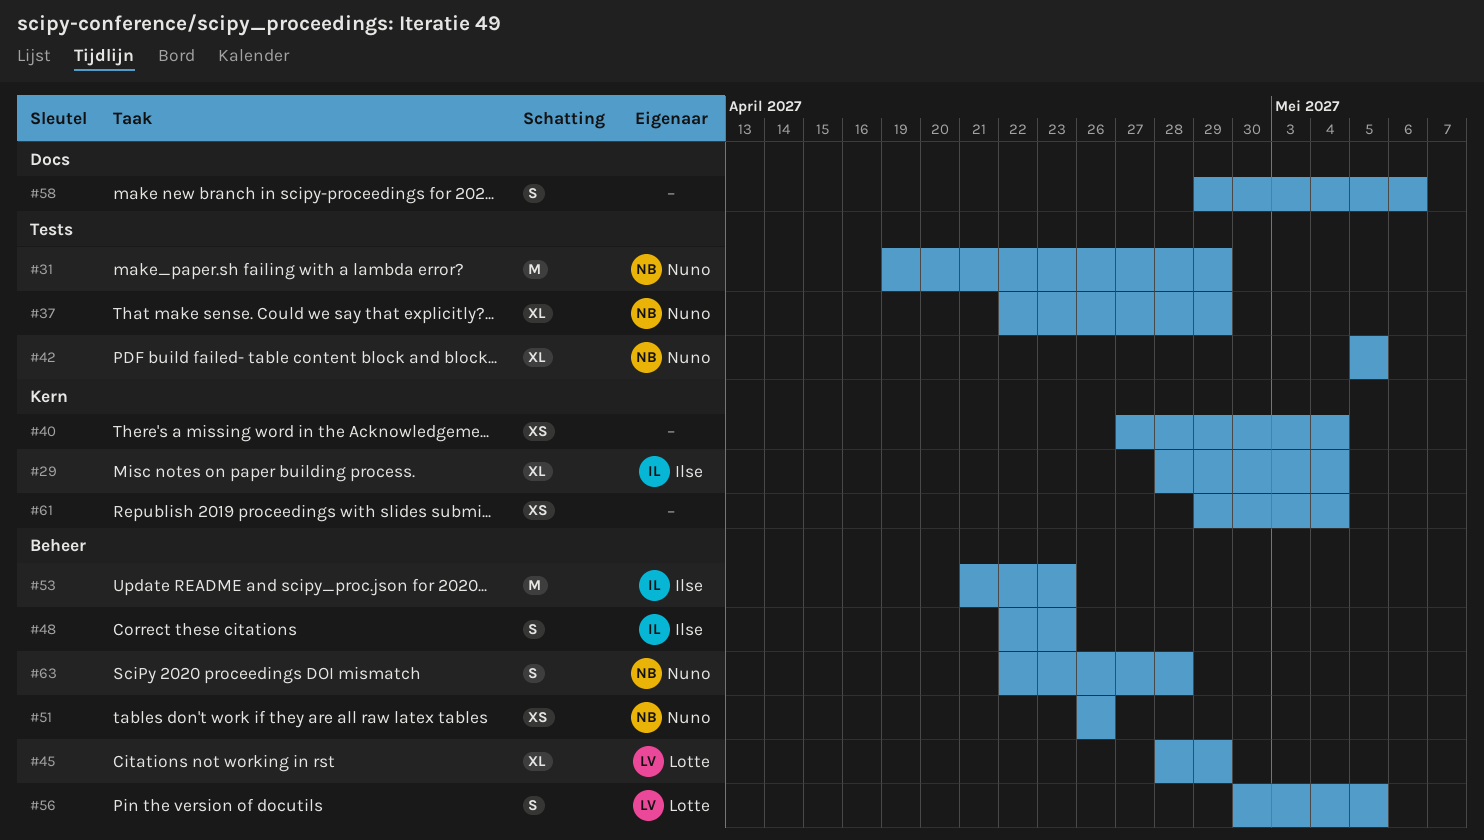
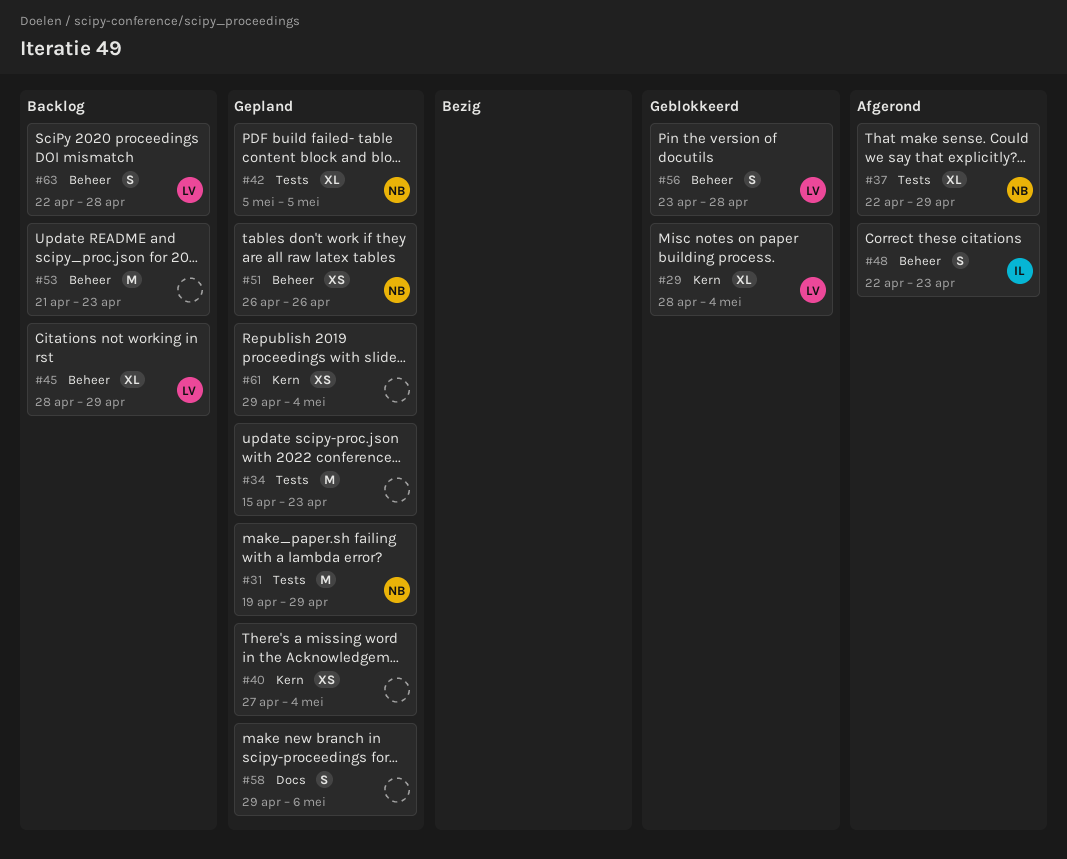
#29, owner: Ilse -> Lotte
#34: none -> present
#53, owner: Ilse -> none
#56, start: Apr 30 -> Apr 23
#56, due: May 5 -> Apr 28
#63, owner: Nuno -> Lotte

